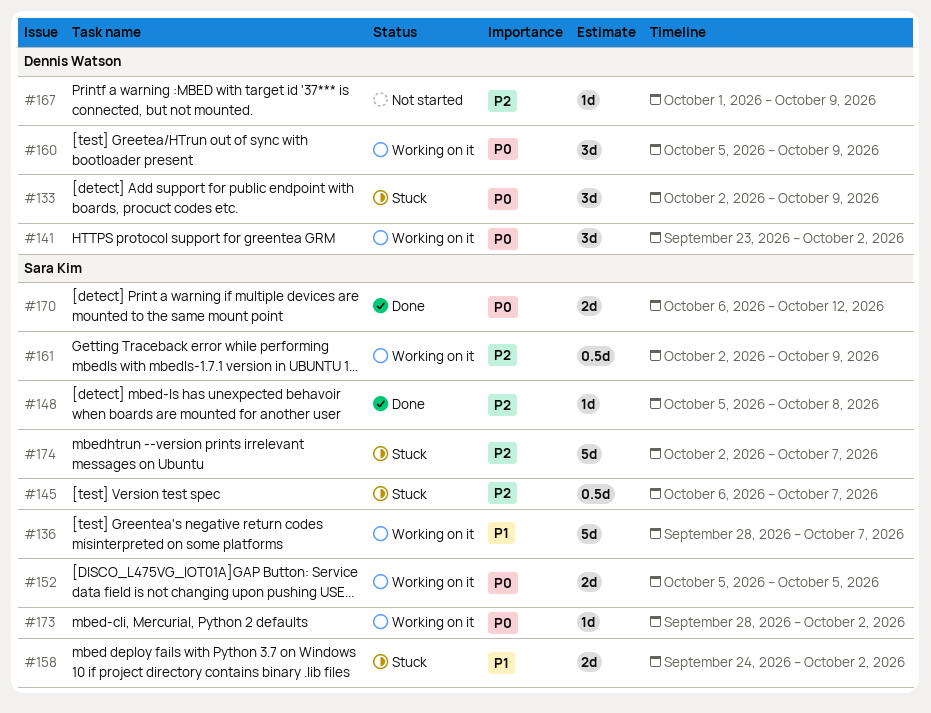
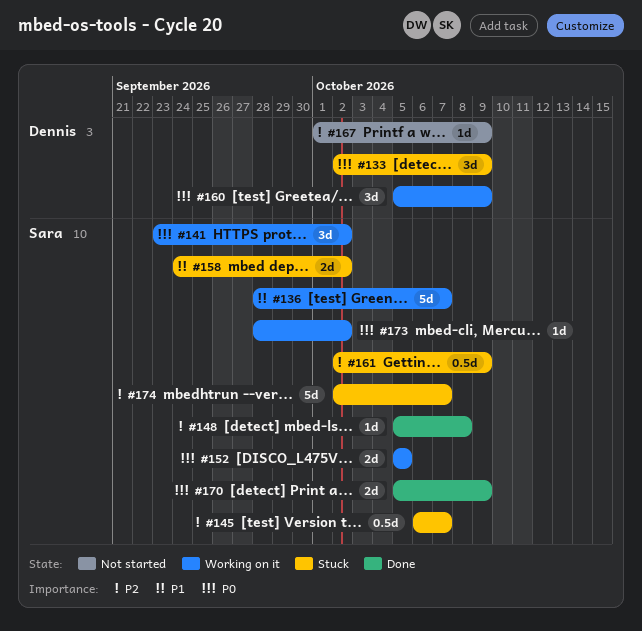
#141, owner: Dennis Watson -> Sara Kim
#161, status: Working on it -> Stuck
#170, start: Oct 6 -> Oct 5
#170, due: Oct 12 -> Oct 9

